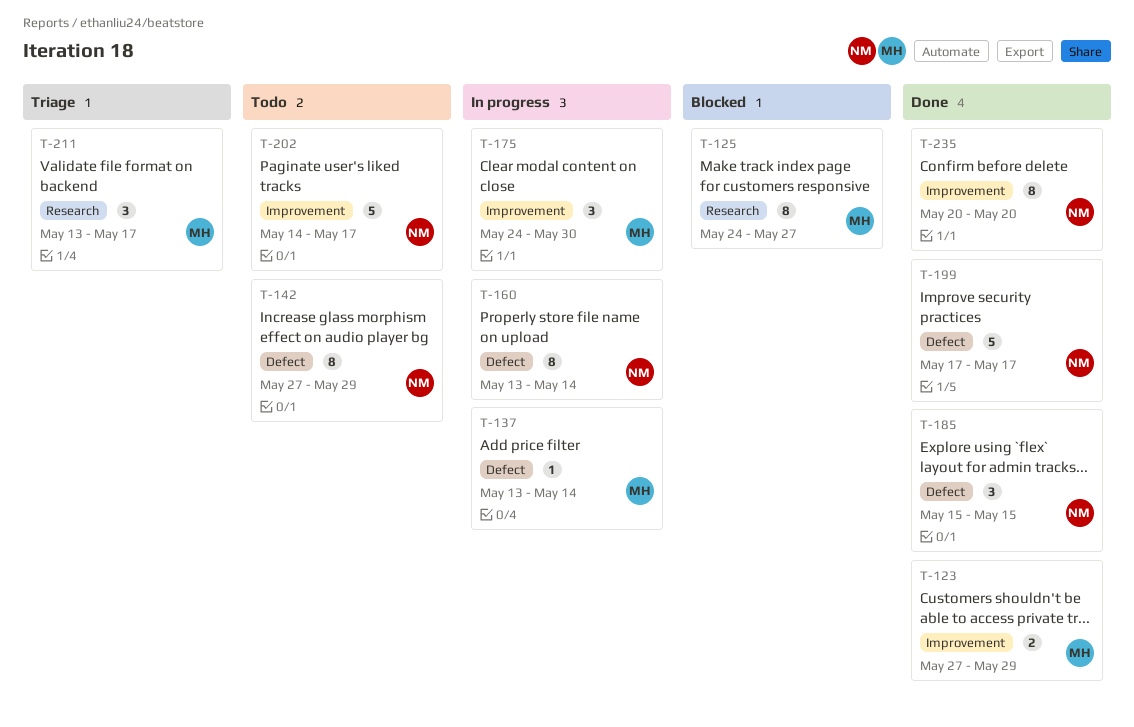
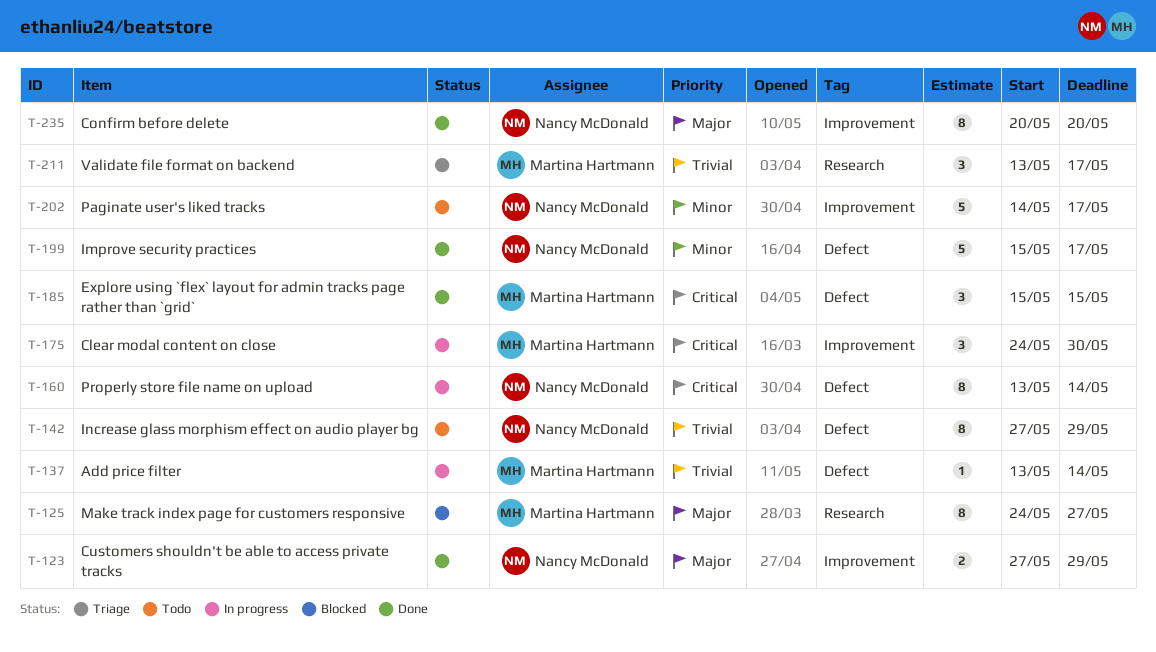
T-123, owner: Martina Hartmann -> Nancy McDonald
T-185, owner: Nancy McDonald -> Martina Hartmann
T-199, start: May 17 -> May 15

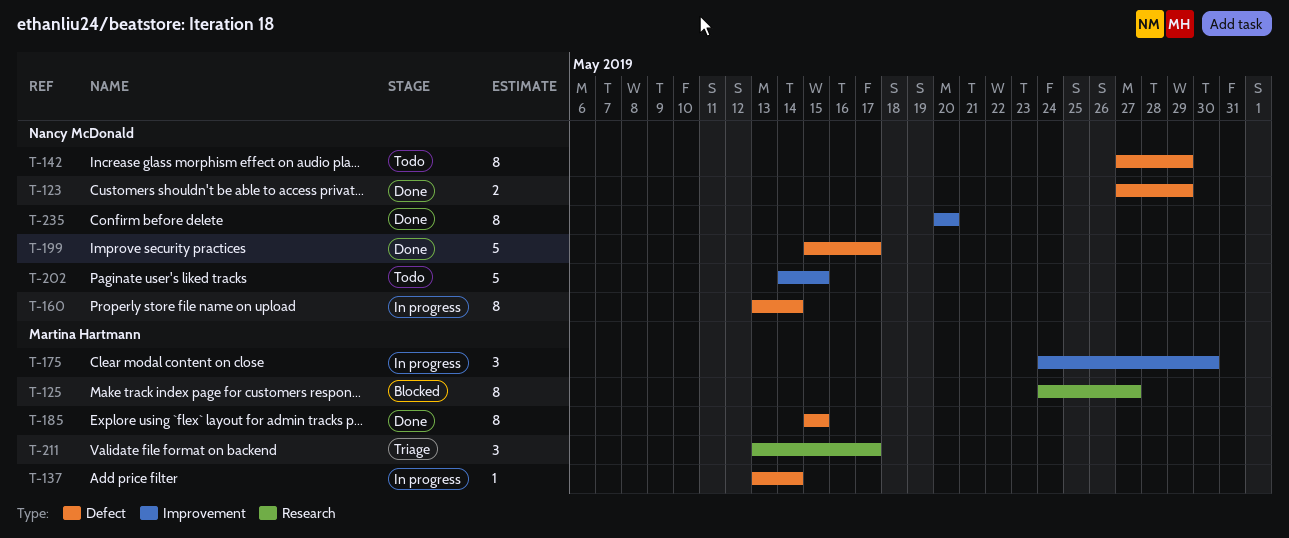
T-123, label: Improvement -> Defect
T-185, estimate: 3 -> 8
T-202, due: May 17 -> May 15

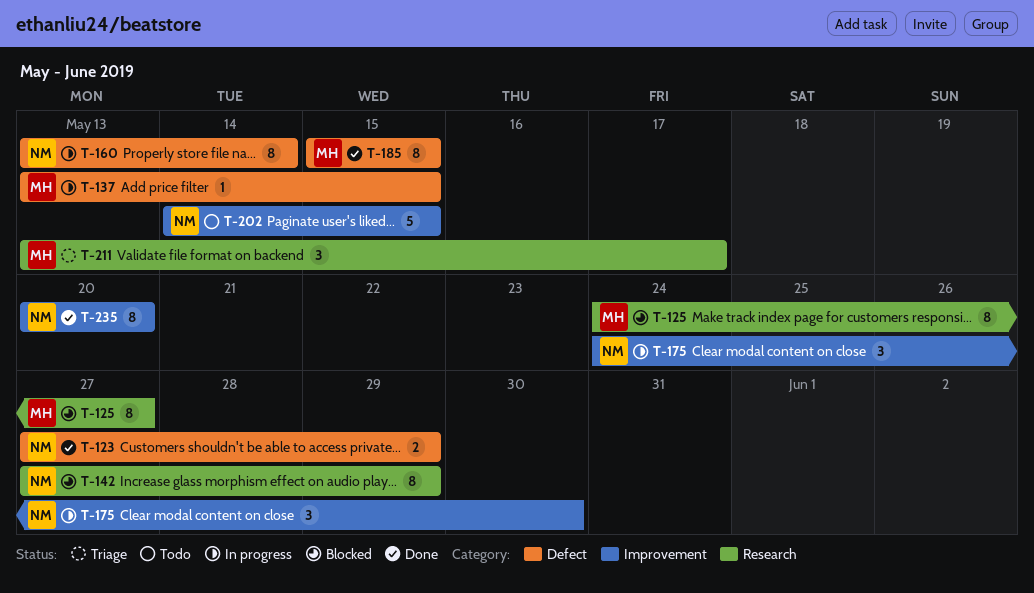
T-137, due: May 14 -> May 15
T-142, status: Todo -> Blocked
T-142, label: Defect -> Research
T-175, owner: Martina Hartmann -> Nancy McDonald
T-199: present -> none

